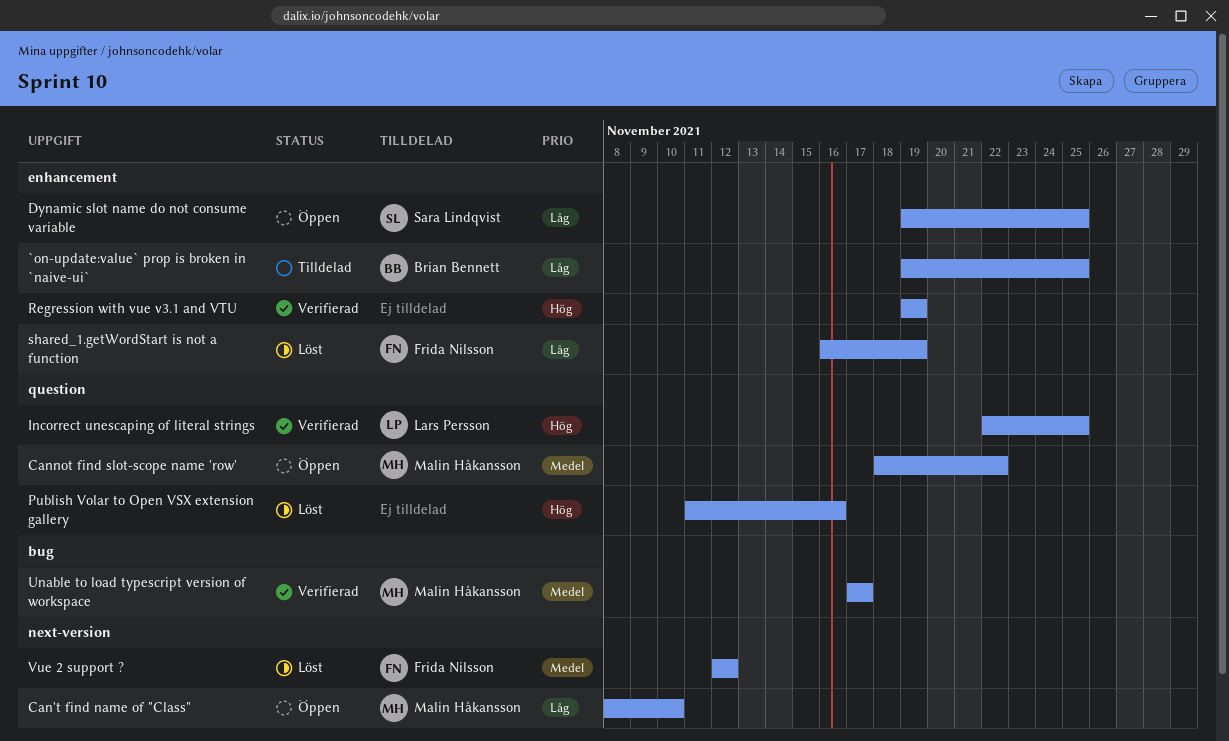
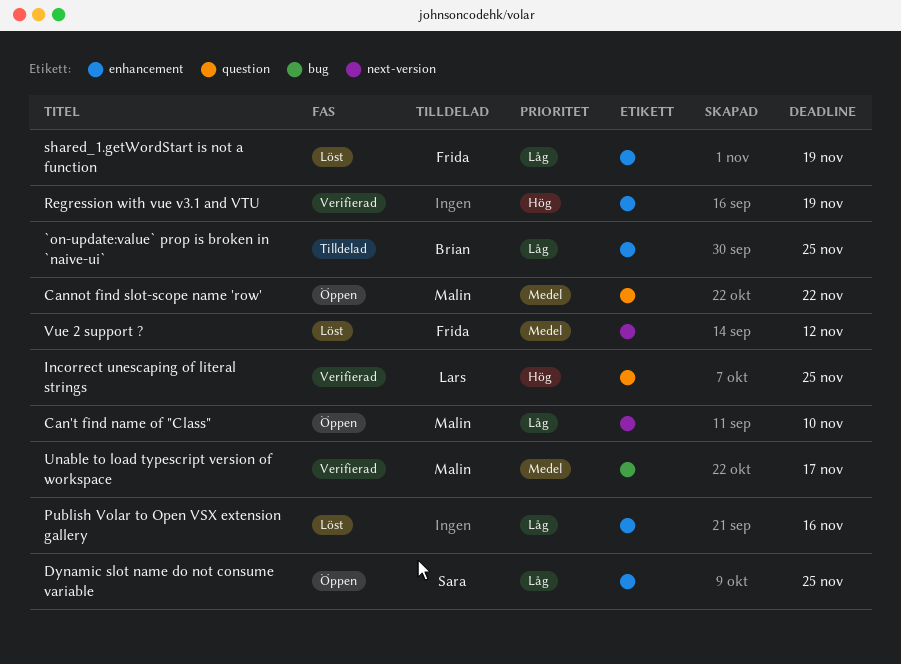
Publish Volar to Open VSX extension gallery, priority: Hög -> Låg
Publish Volar to Open VSX extension gallery, label: question -> enhancement

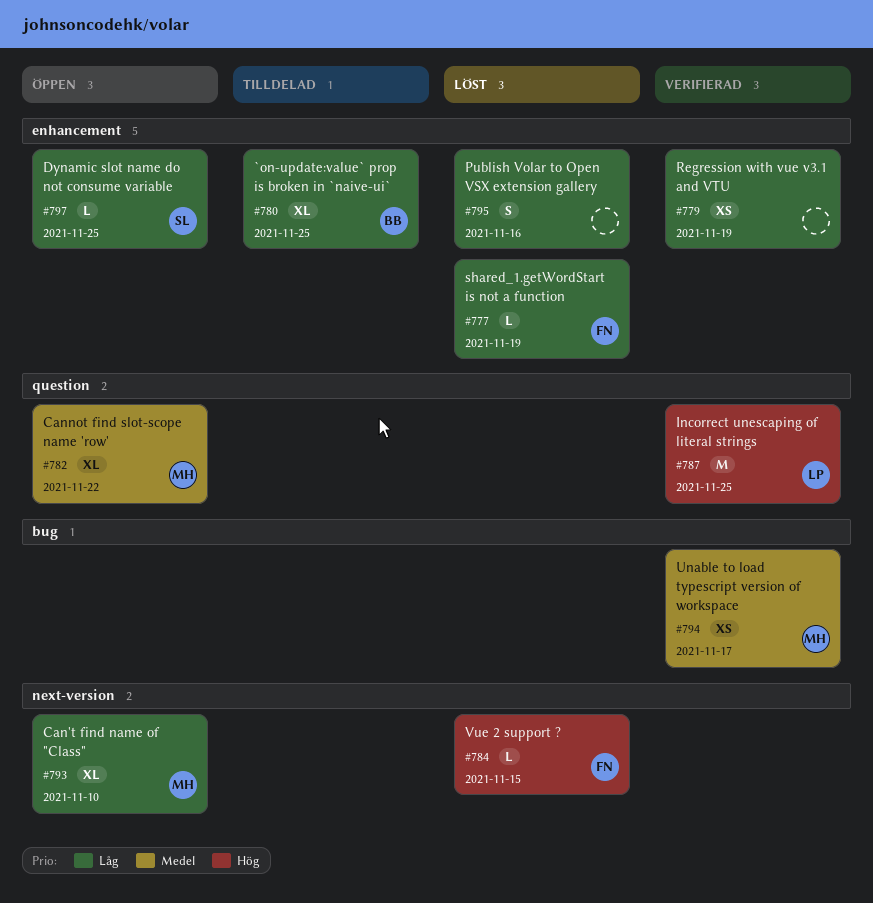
Regression with vue v3.1 and VTU, priority: Hög -> Låg
Vue 2 support ?, priority: Medel -> Hög
Vue 2 support ?, due: Nov 12 -> Nov 15

